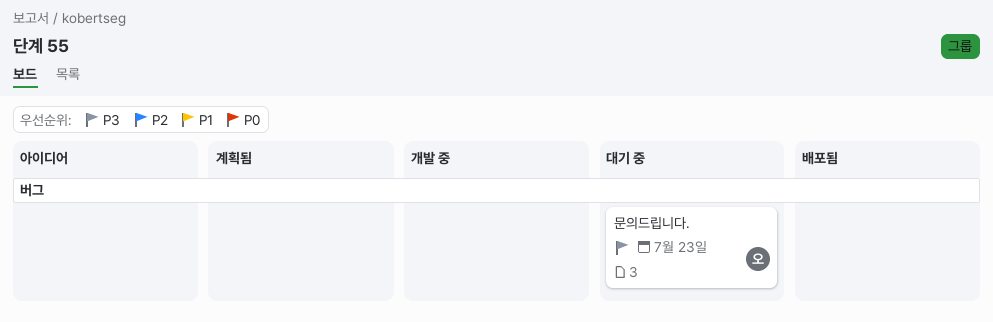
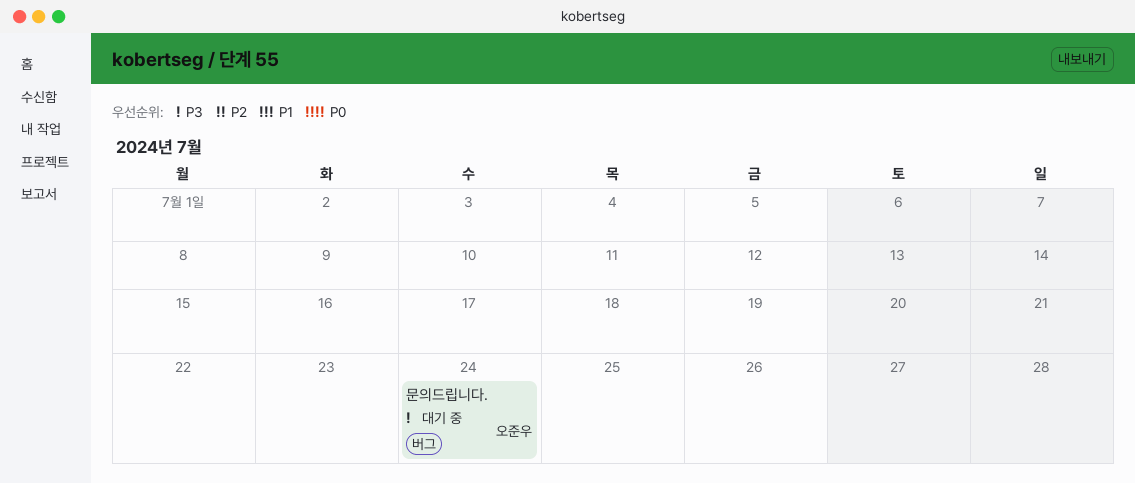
문의드립니다., due: Jul 23 -> Jul 24

